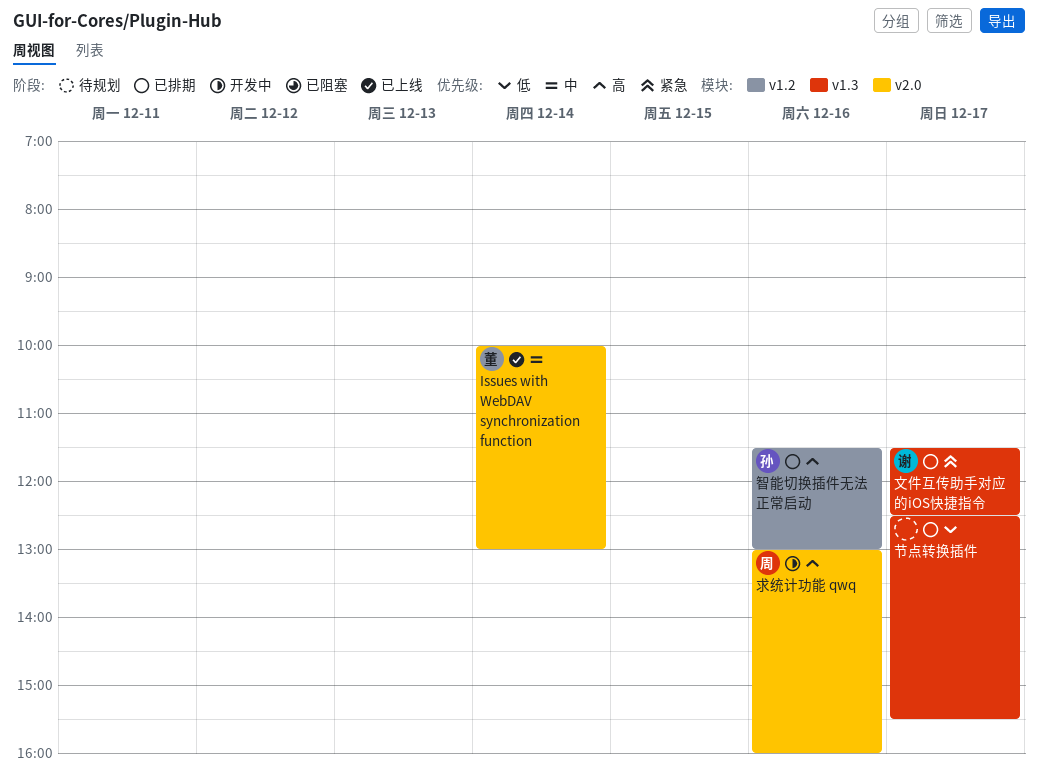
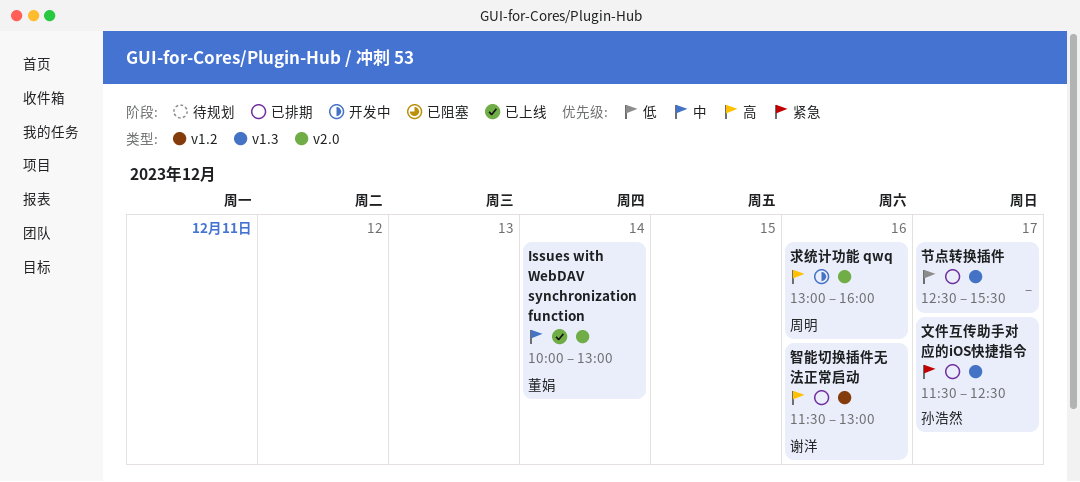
文件互传助手对应的iOS快捷指令, owner: 谢洋 -> 孙浩然
智能切换插件无法正常启动, owner: 孙浩然 -> 谢洋

